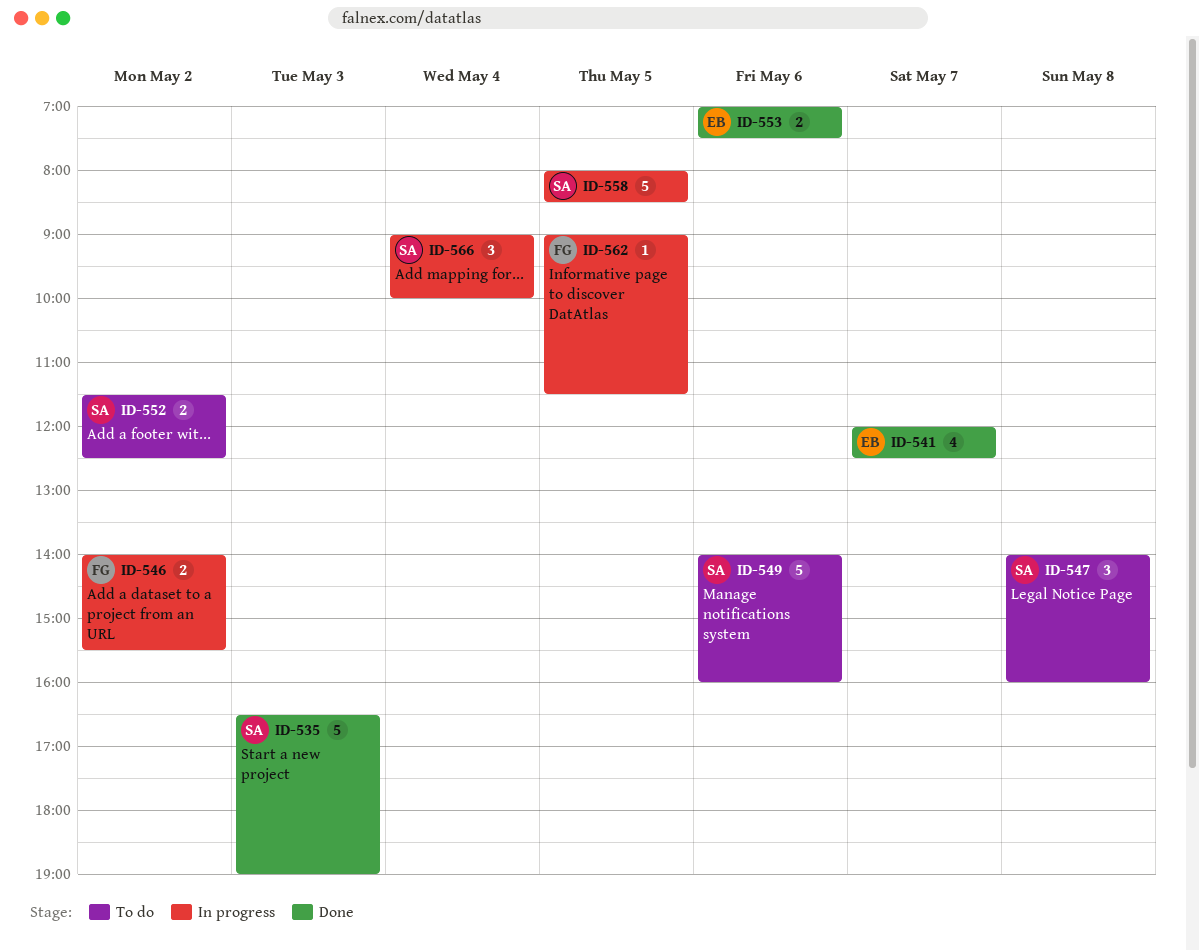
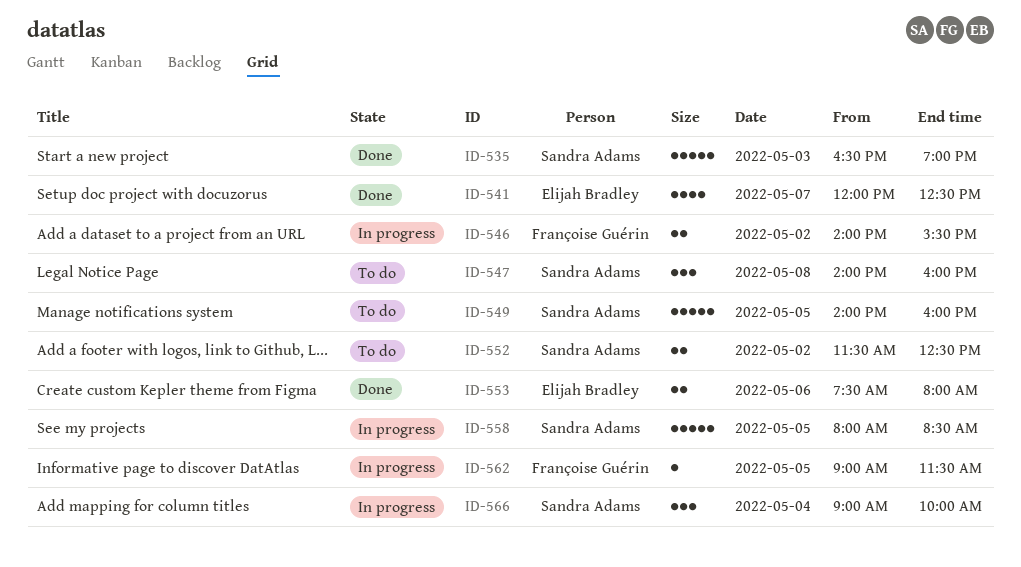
ID-549, day: May 6 -> May 5
ID-553, begins: 07:00 -> 07:30
ID-553, ends: 07:30 -> 08:00

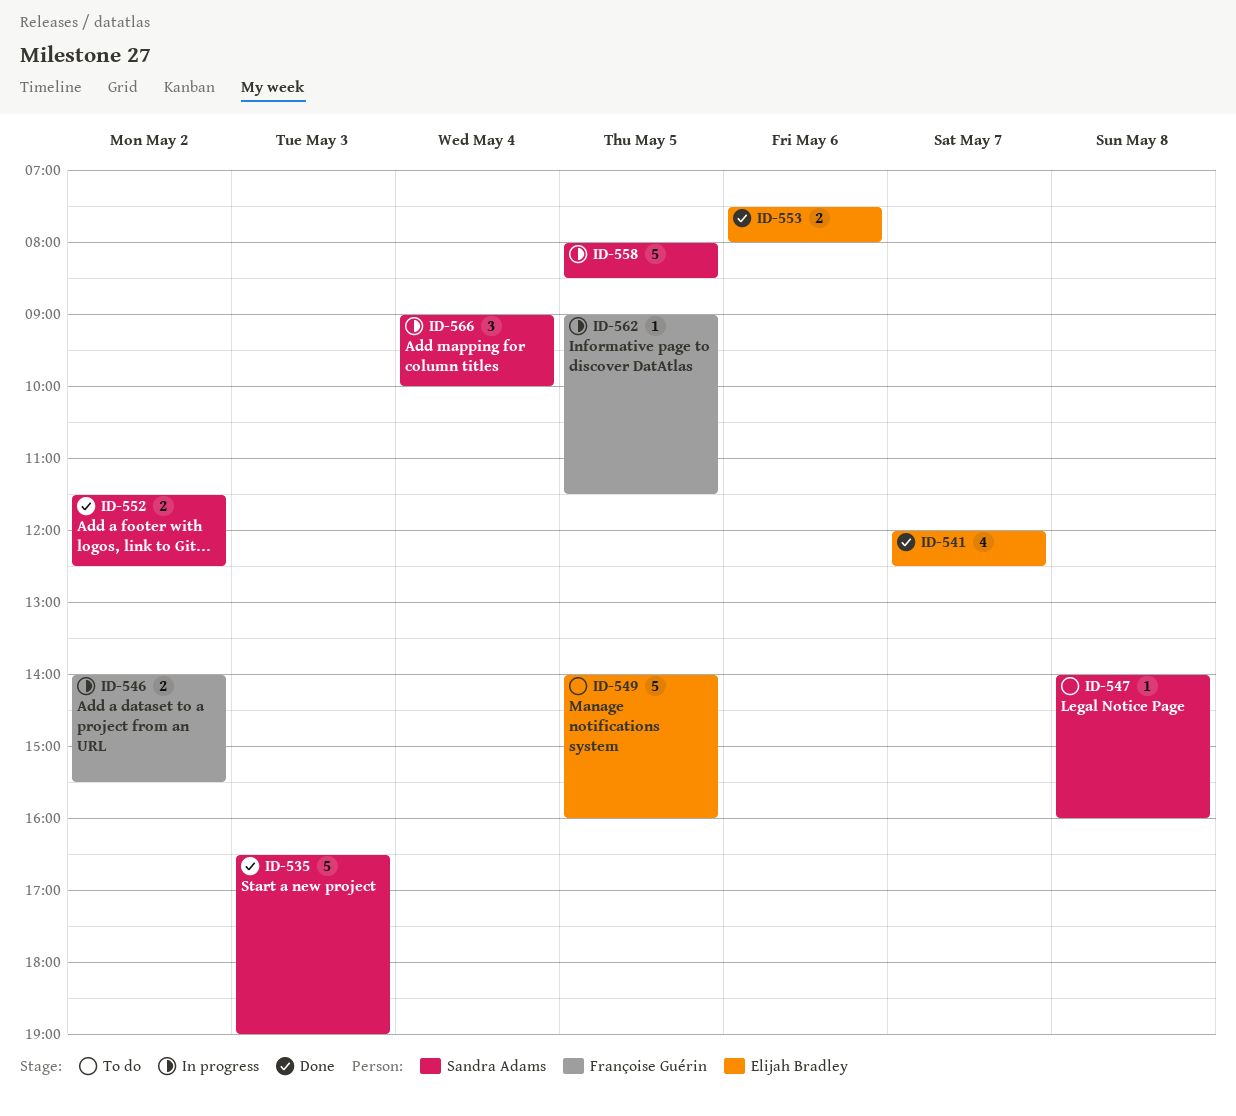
ID-547, estimate: 3 -> 1
ID-549, owner: Sandra Adams -> Elijah Bradley
ID-552, status: To do -> Done

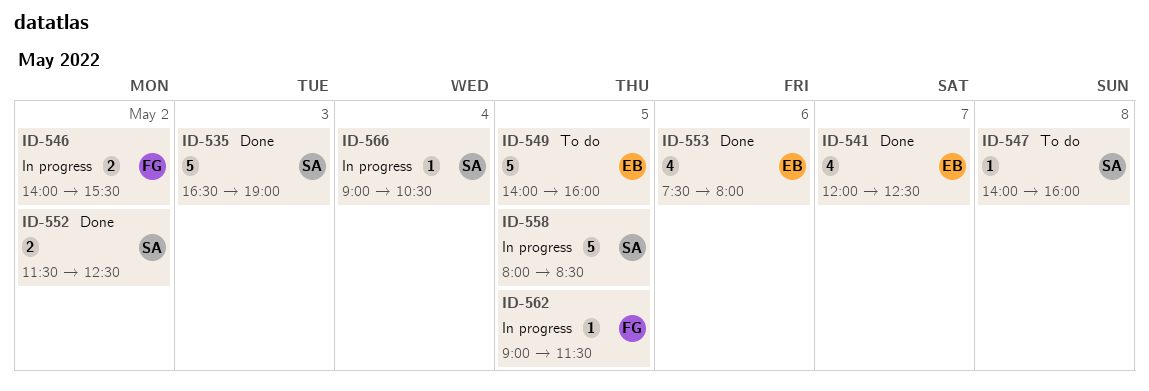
ID-553, estimate: 2 -> 4
ID-566, estimate: 3 -> 1
ID-566, ends: 10:00 -> 10:30

